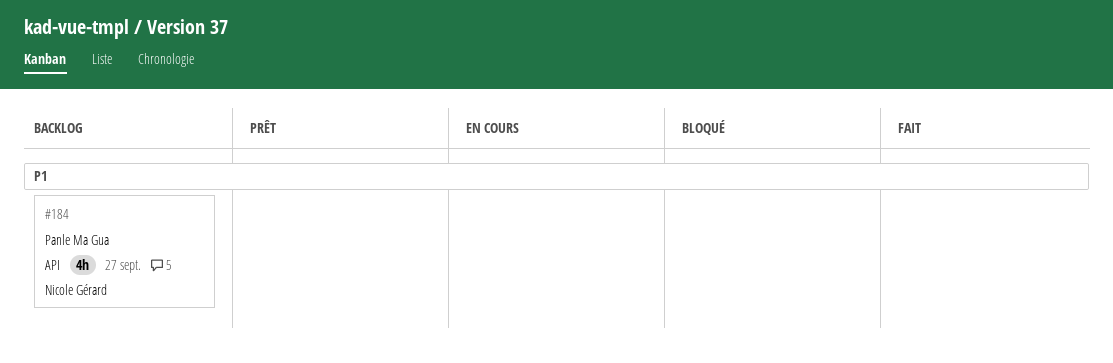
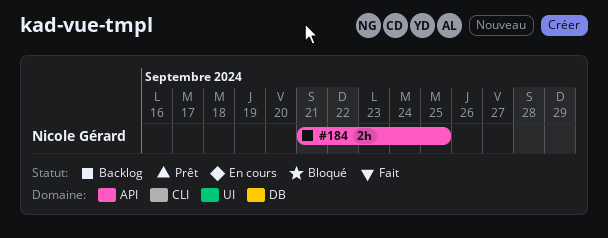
#184, estimate: 4h -> 2h
#184, due: Sep 27 -> Sep 25

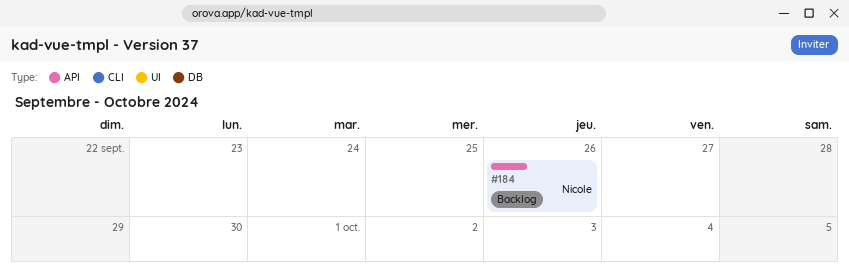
#184, due: Sep 25 -> Sep 26

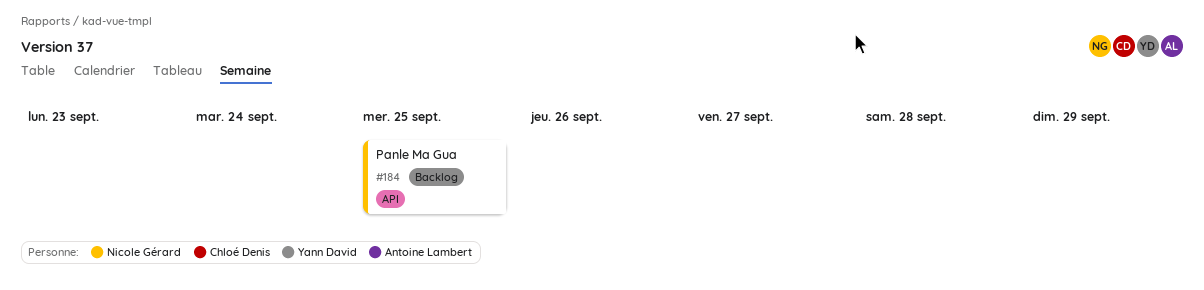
#184, due: Sep 26 -> Sep 25

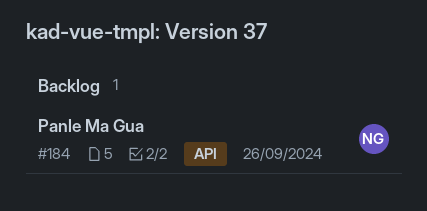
#184, due: Sep 25 -> Sep 26

